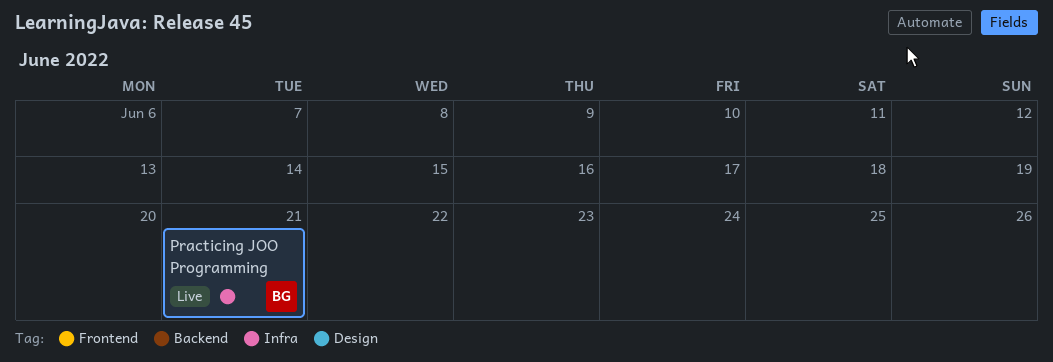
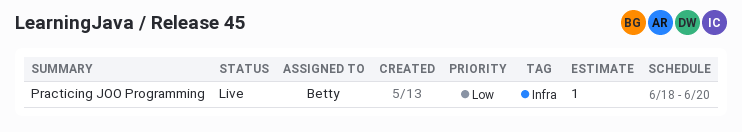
Practicing JOO Programming, due: Jun 21 -> Jun 20

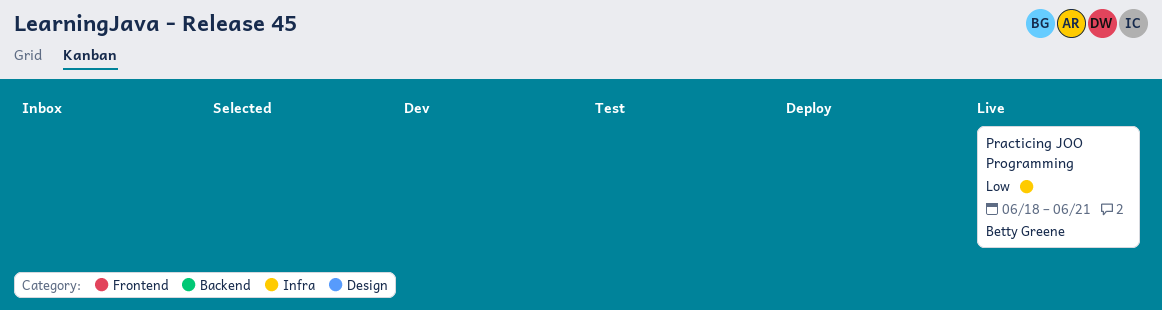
Practicing JOO Programming, due: Jun 20 -> Jun 21

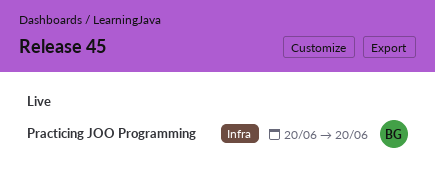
Practicing JOO Programming, start: Jun 18 -> Jun 20
Practicing JOO Programming, due: Jun 21 -> Jun 20

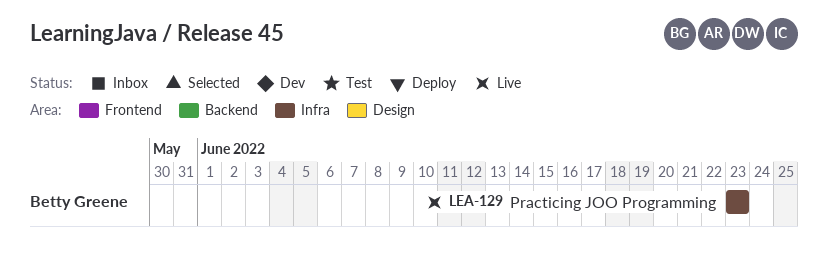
Practicing JOO Programming, start: Jun 20 -> Jun 23
Practicing JOO Programming, due: Jun 20 -> Jun 23

